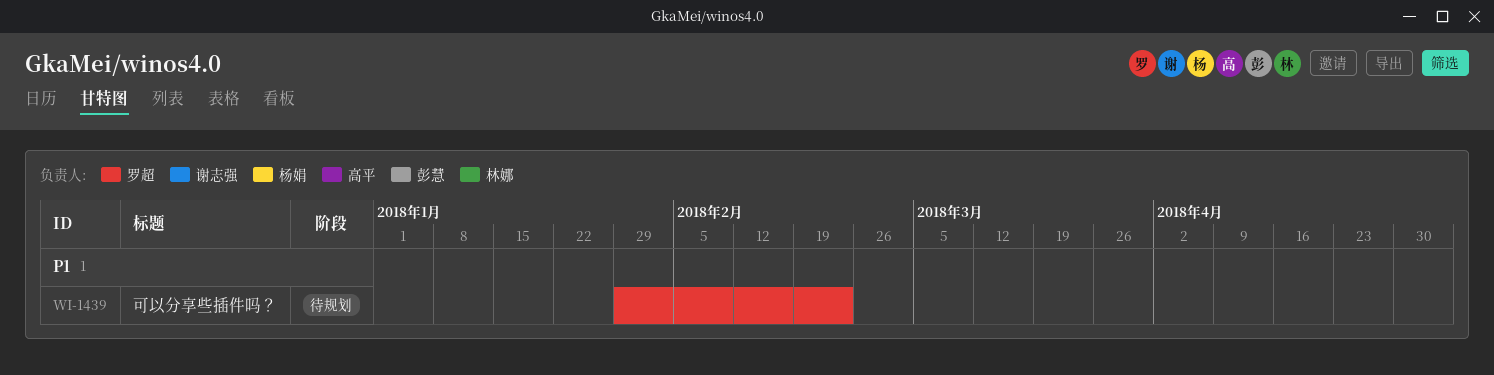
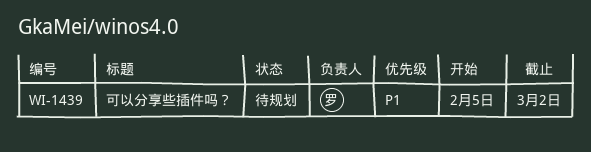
WI-1439, start: Jan 29 -> Feb 5
WI-1439, due: Feb 23 -> Mar 2

